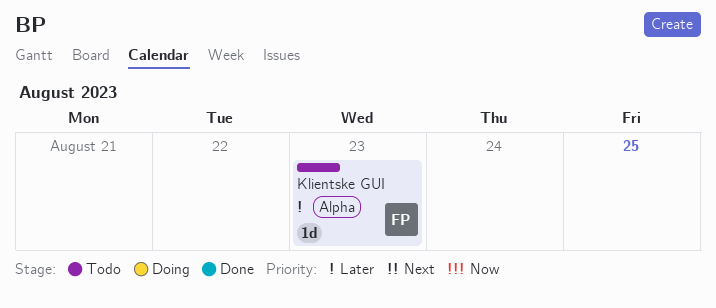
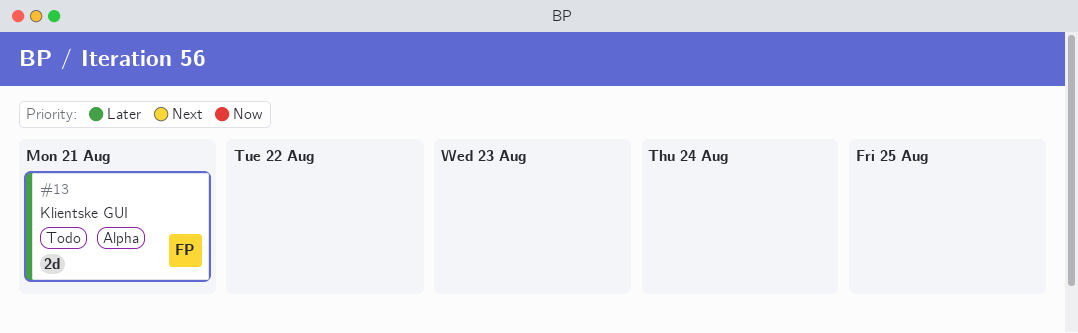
Klientske GUI, estimate: 1d -> 2d
Klientske GUI, due: Aug 23 -> Aug 21

